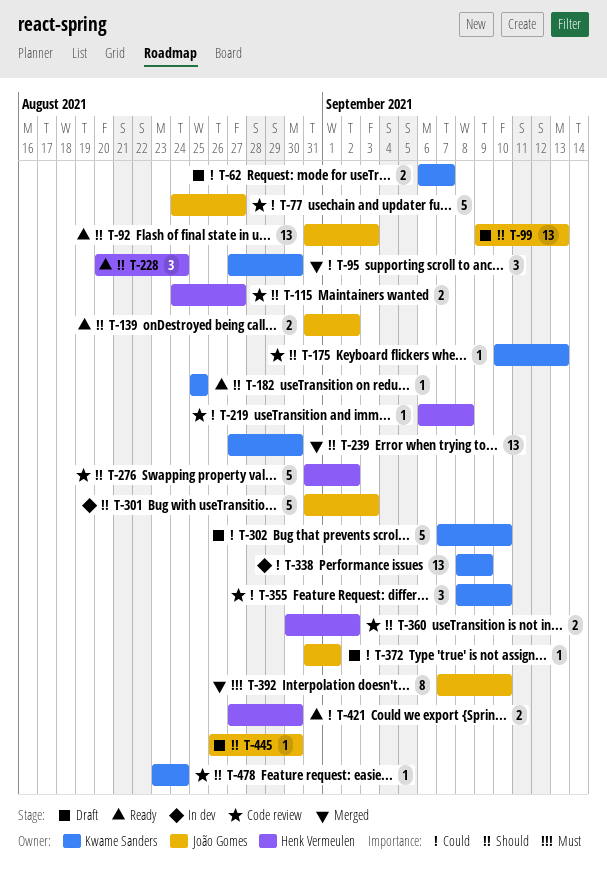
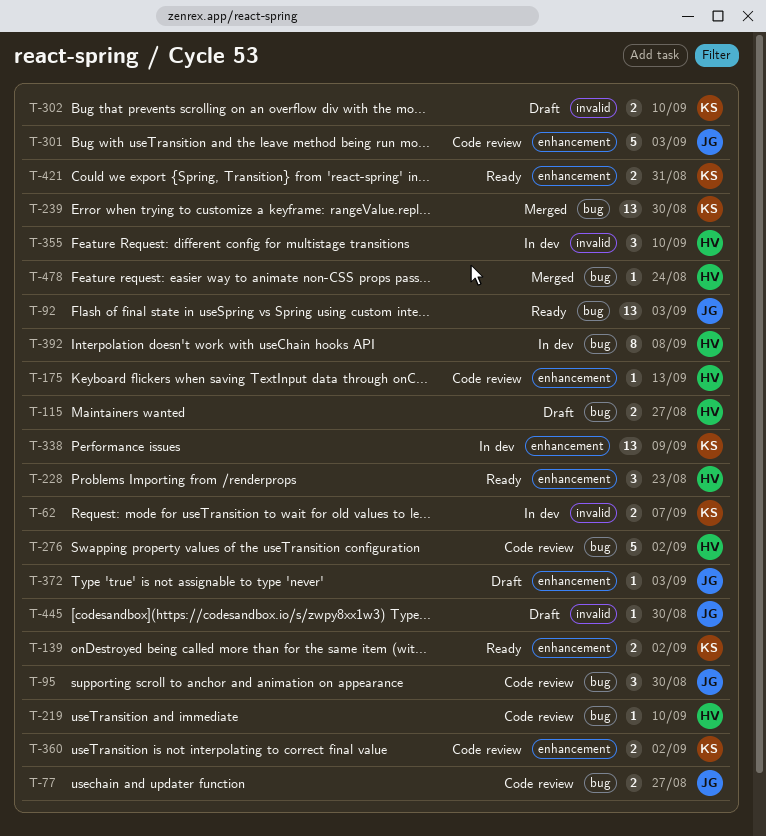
T-62, status: Draft -> In dev
T-77, estimate: 5 -> 2
T-95, status: Merged -> Code review
T-95, owner: Kwame Sanders -> João Gomes
T-99: present -> none
T-115, status: Code review -> Draft
T-139, owner: João Gomes -> Kwame Sanders
T-175, owner: Kwame Sanders -> Henk Vermeulen
T-182: present -> none
T-219, due: Sep 8 -> Sep 10
T-228, due: Aug 24 -> Aug 23
T-301, status: In dev -> Code review
T-302, estimate: 5 -> 2
T-355, status: Code review -> In dev
T-355, owner: Kwame Sanders -> Henk Vermeulen
T-360, owner: Henk Vermeulen -> Kwame Sanders
T-372, due: Sep 1 -> Sep 3
T-392, status: Merged -> In dev
T-392, owner: João Gomes -> Henk Vermeulen
T-392, due: Sep 10 -> Sep 8
T-421, owner: Henk Vermeulen -> Kwame Sanders
T-421, due: Aug 30 -> Aug 31
T-478, status: Code review -> Merged
T-478, owner: Kwame Sanders -> Henk Vermeulen

